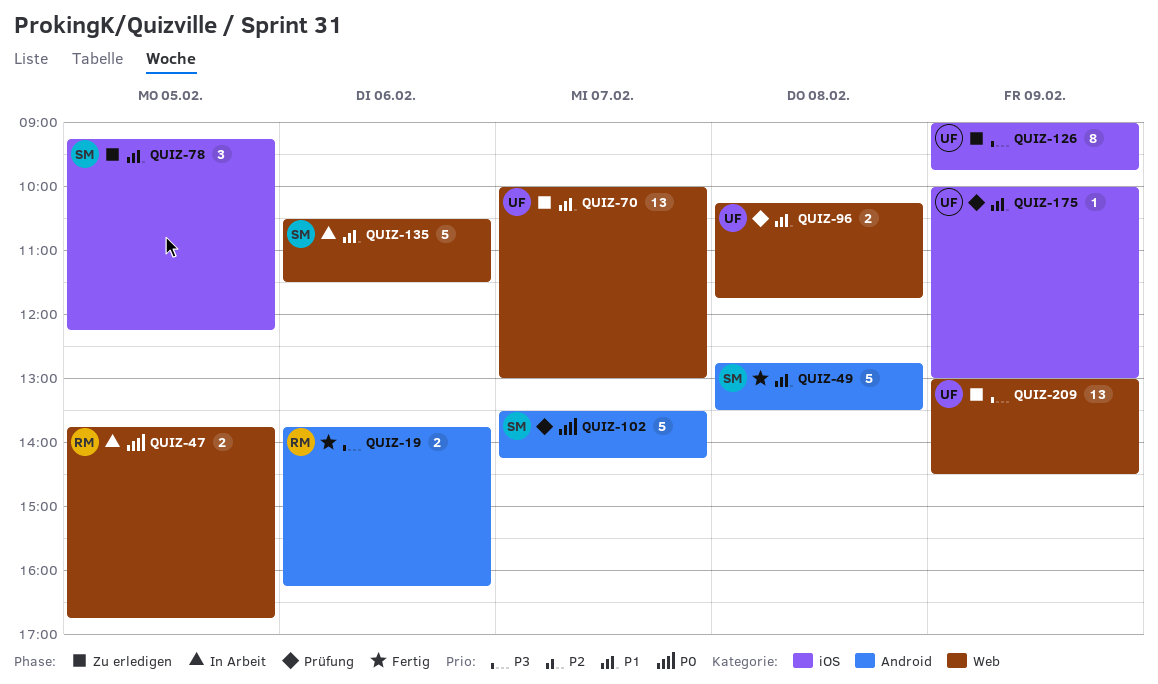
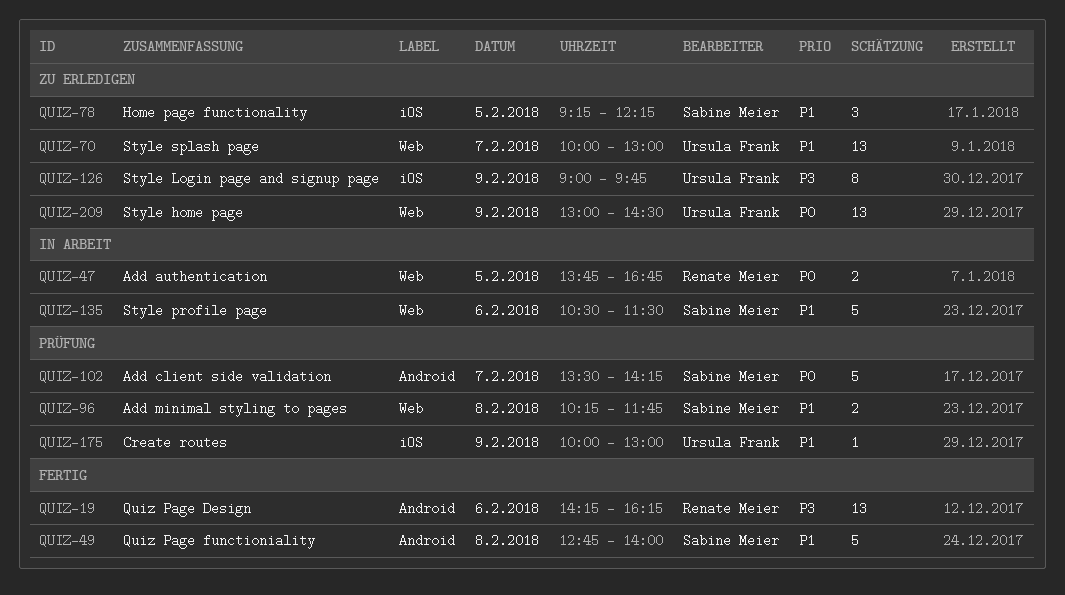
QUIZ-19, estimate: 2 -> 13
QUIZ-19, begins: 13:45 -> 14:15
QUIZ-49, ends: 13:30 -> 14:00
QUIZ-96, owner: Ursula Frank -> Sabine Meier
QUIZ-209, priority: P3 -> P0

